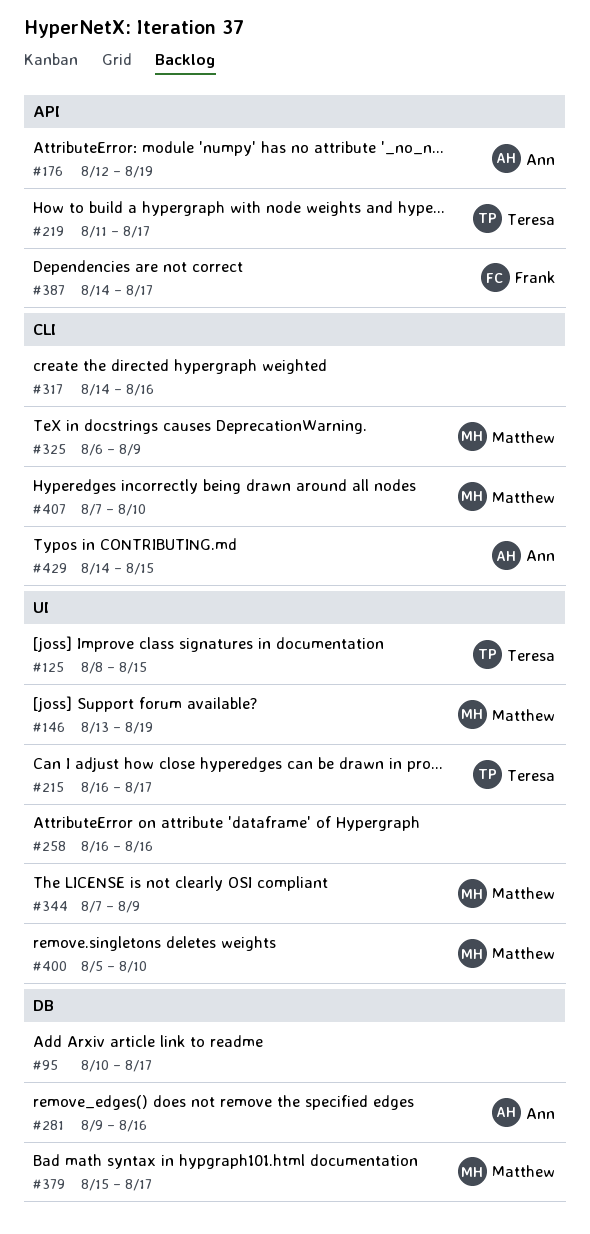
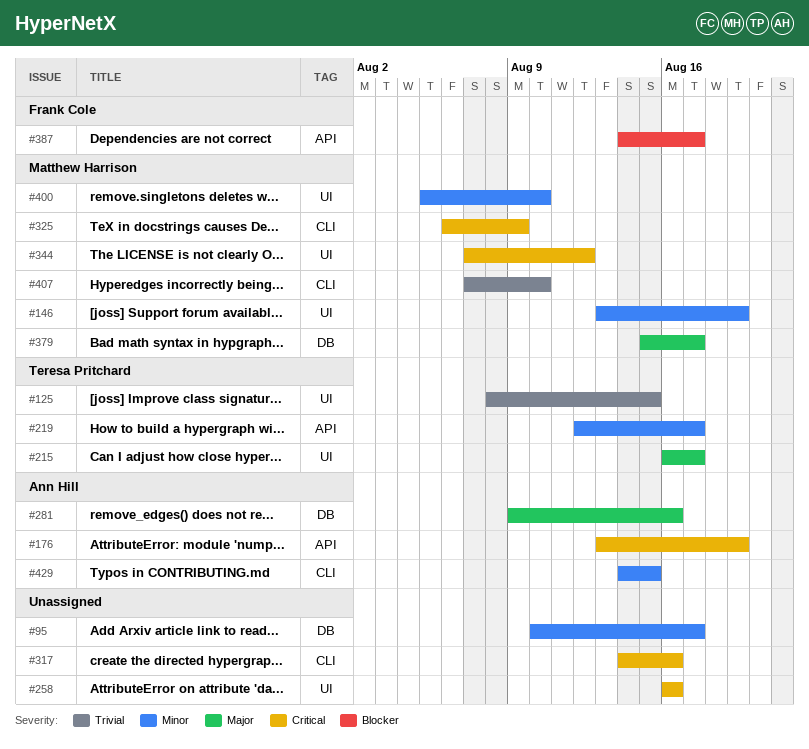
#176, start: Aug 12 -> Aug 13
#219, start: Aug 11 -> Aug 12
#344, due: Aug 9 -> Aug 12

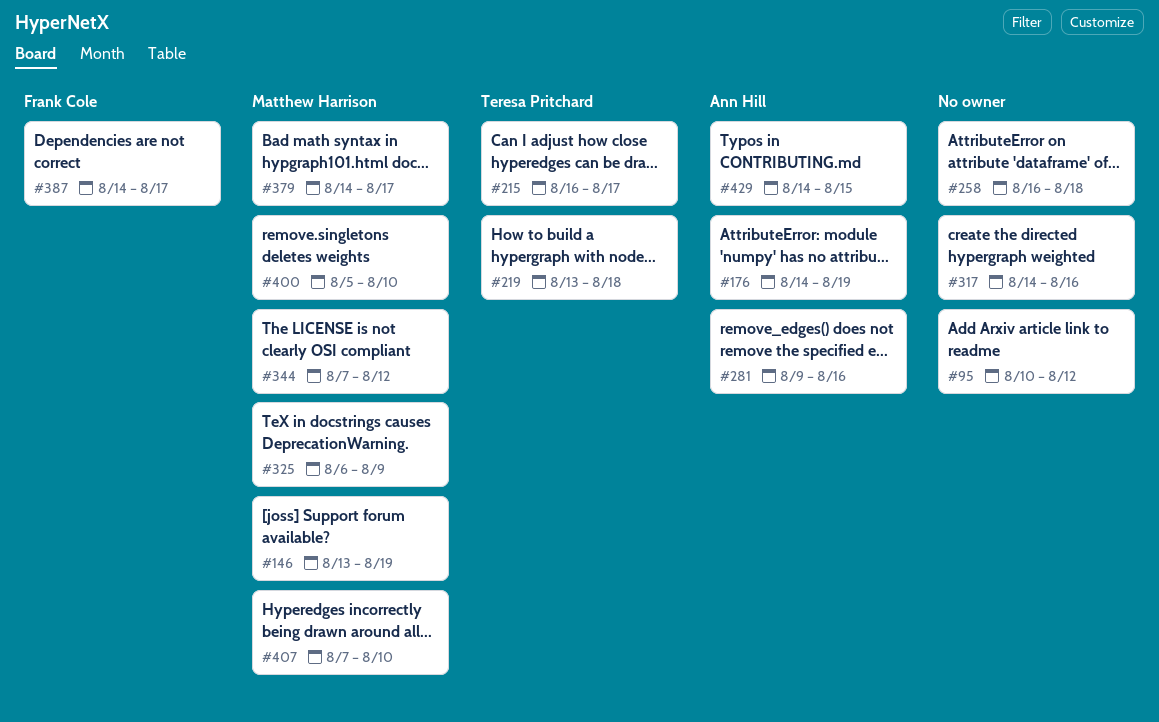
#95, due: Aug 17 -> Aug 12
#125: present -> none
#176, start: Aug 13 -> Aug 14
#219, start: Aug 12 -> Aug 13
#219, due: Aug 17 -> Aug 18
#258, due: Aug 16 -> Aug 18
#379, start: Aug 15 -> Aug 14

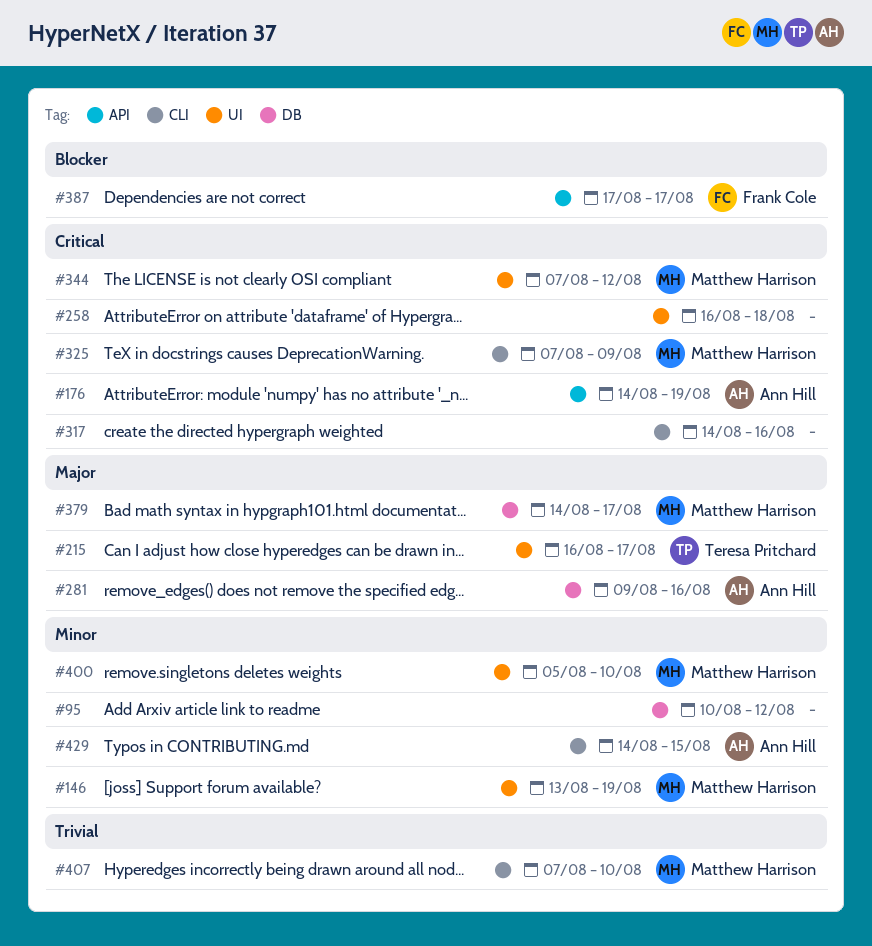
#219: present -> none
#325, start: Aug 6 -> Aug 7
#387, start: Aug 14 -> Aug 17

